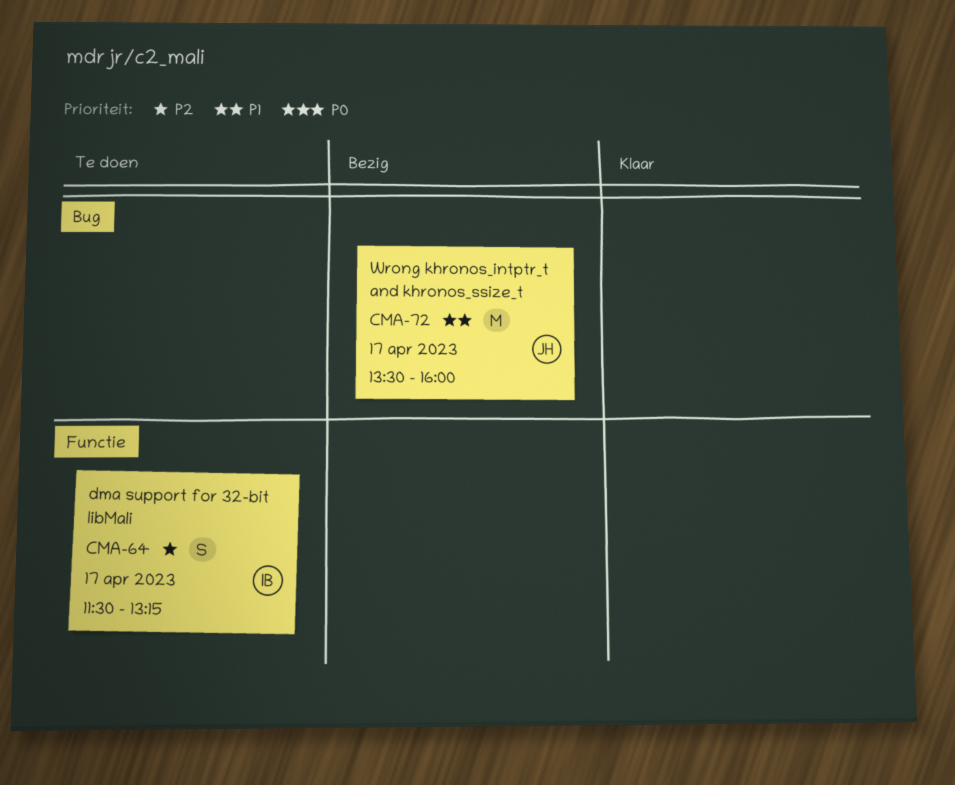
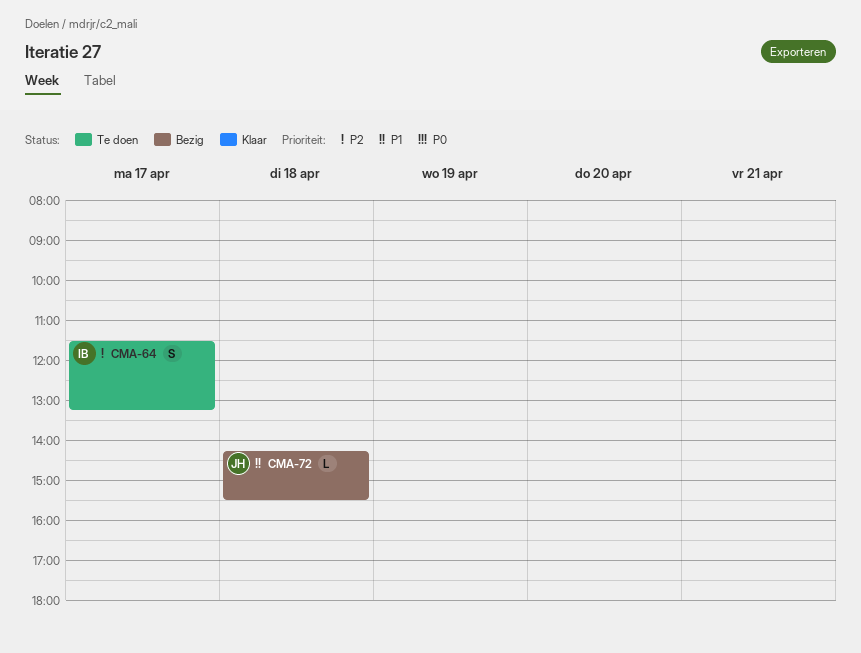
CMA-72, estimate: M -> L
CMA-72, day: Apr 17 -> Apr 18
CMA-72, begins: 13:30 -> 14:15
CMA-72, ends: 16:00 -> 15:30

